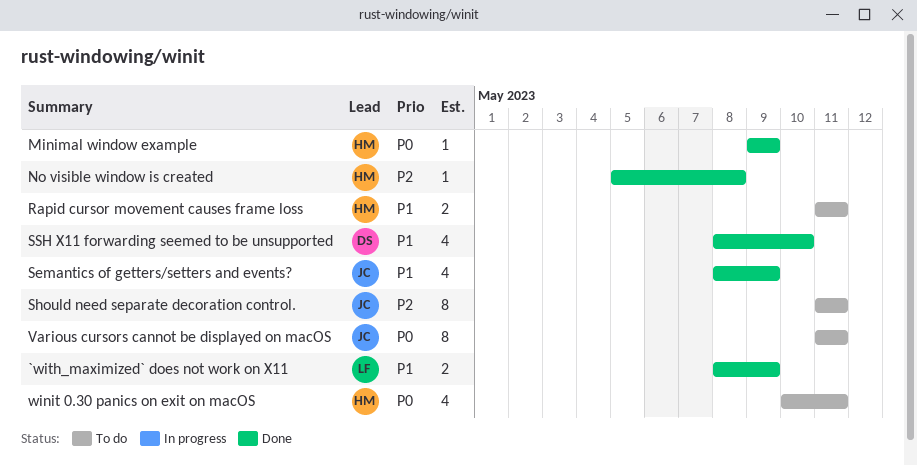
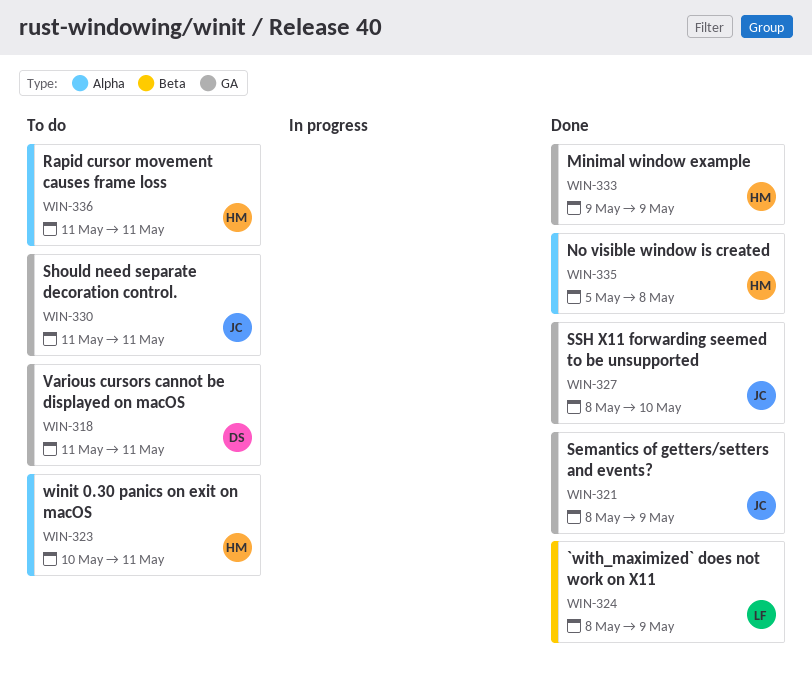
SSH X11 forwarding seemed to be unsupported, owner: DS -> JC
Various cursors cannot be displayed on macOS, owner: JC -> DS

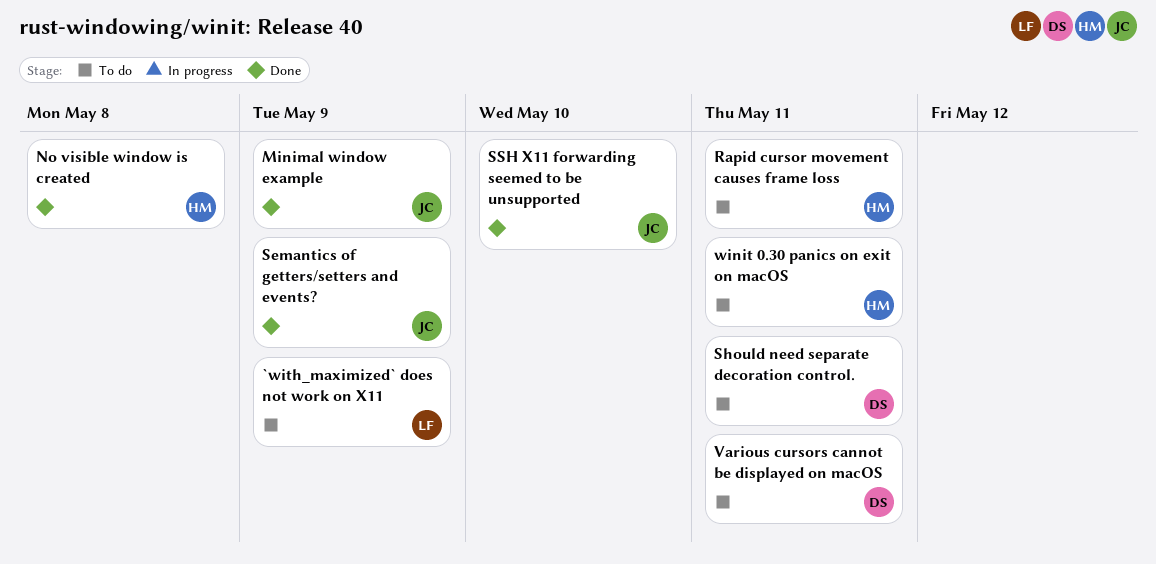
`with_maximized` does not work on X11, status: Done -> To do
Minimal window example, owner: HM -> JC
Should need separate decoration control., owner: JC -> DS

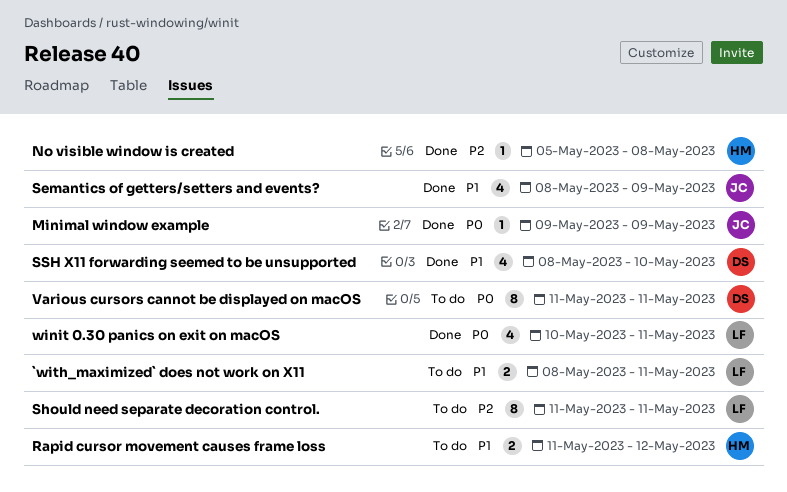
`with_maximized` does not work on X11, due: May 9 -> May 11
Rapid cursor movement causes frame loss, due: May 11 -> May 12
Should need separate decoration control., owner: DS -> LF
SSH X11 forwarding seemed to be unsupported, owner: JC -> DS
winit 0.30 panics on exit on macOS, status: To do -> Done
winit 0.30 panics on exit on macOS, owner: HM -> LF

